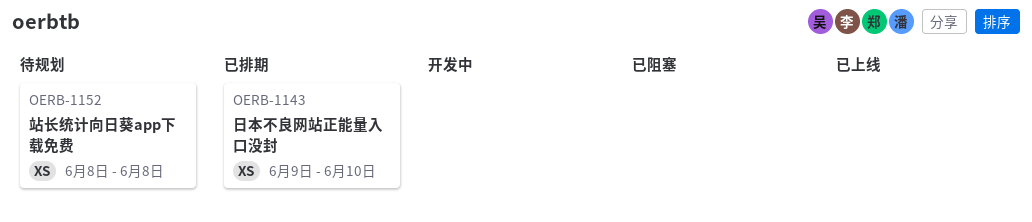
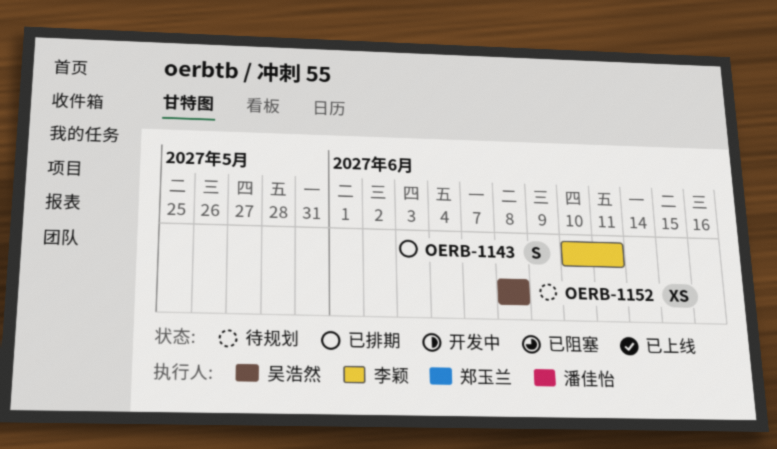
OERB-1143, estimate: XS -> S
OERB-1143, start: Jun 9 -> Jun 10
OERB-1143, due: Jun 10 -> Jun 11

